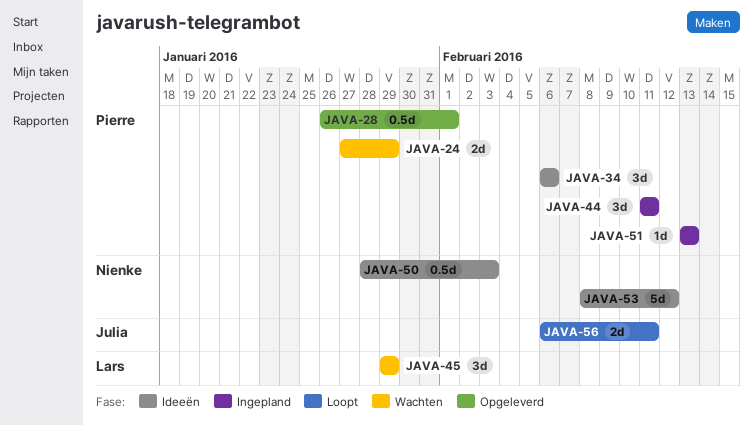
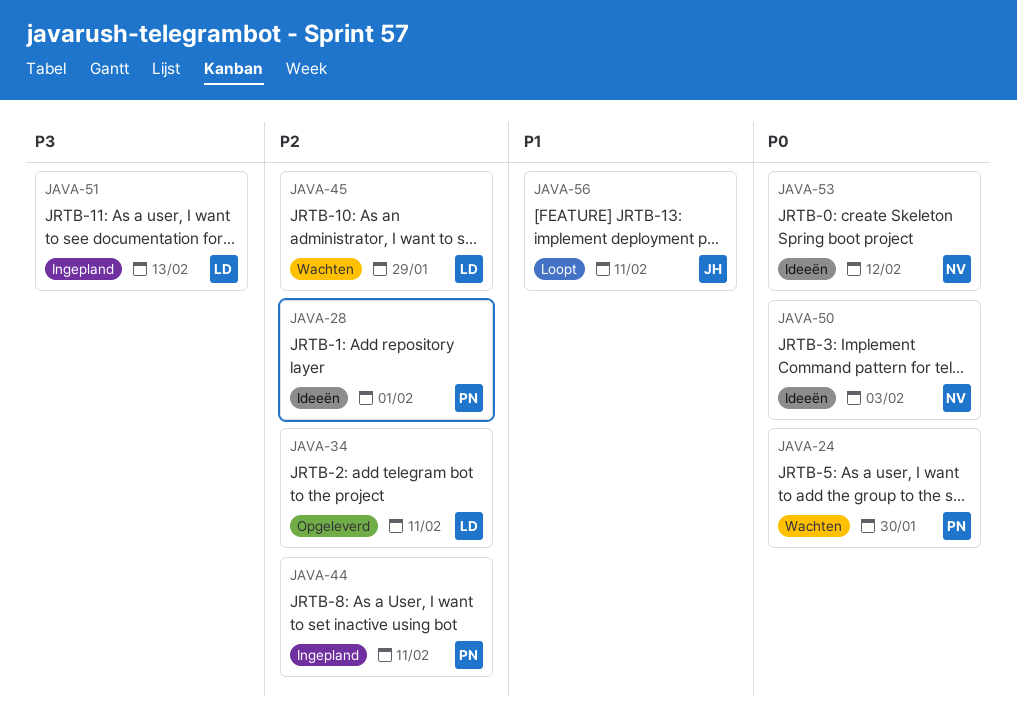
JAVA-24, due: Jan 29 -> Jan 30
JAVA-28, status: Opgeleverd -> Ideeën
JAVA-34, status: Ideeën -> Opgeleverd
JAVA-34, owner: Pierre -> Lars
JAVA-34, due: Feb 6 -> Feb 11
JAVA-51, owner: Pierre -> Lars

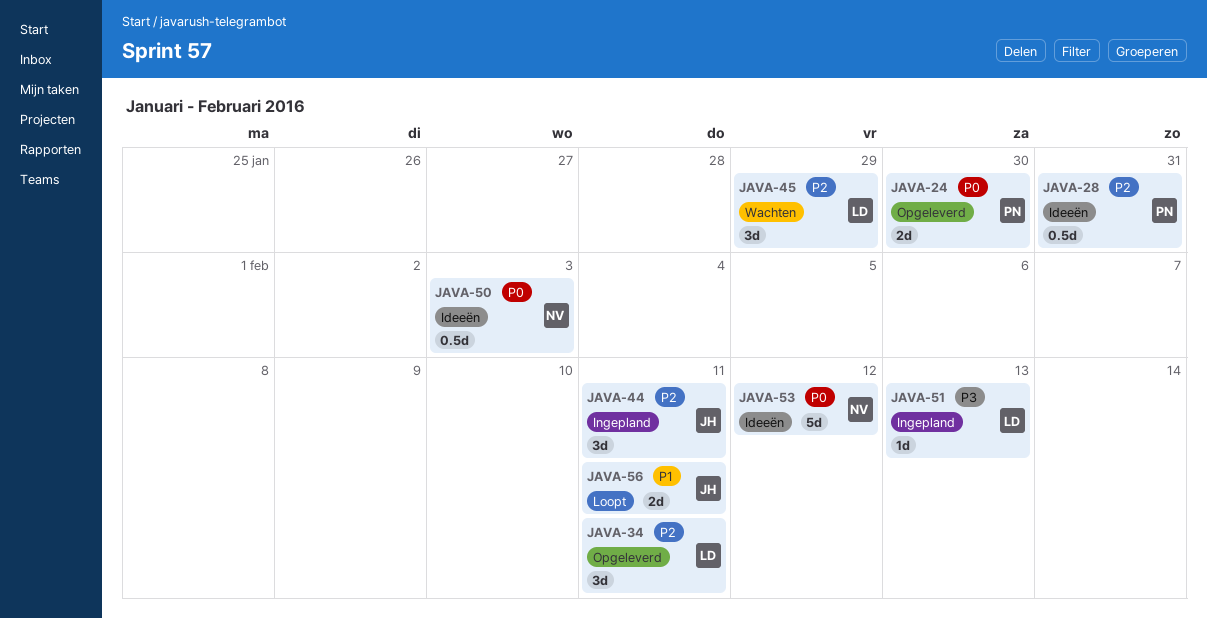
JAVA-24, status: Wachten -> Opgeleverd
JAVA-28, due: Feb 1 -> Jan 31
JAVA-44, owner: PN -> JH

